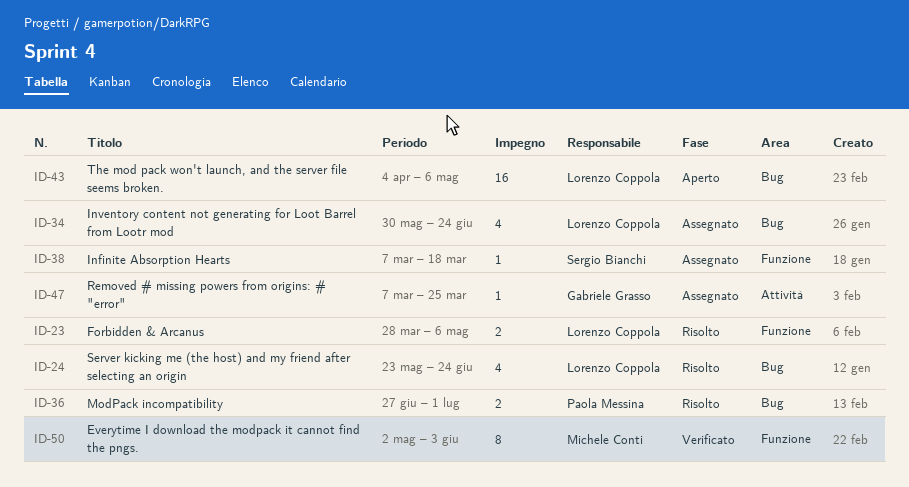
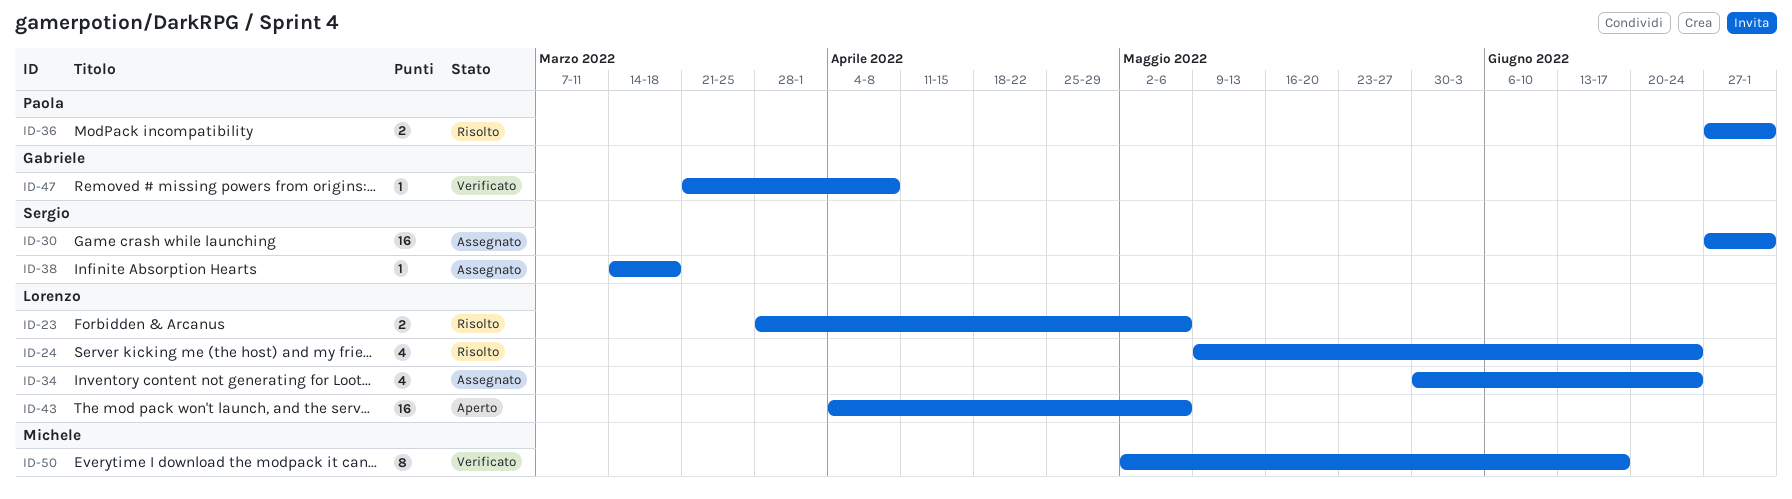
ID-24, start: May 23 -> May 9
ID-30: none -> present
ID-38, start: Mar 7 -> Mar 14
ID-47, status: Assegnato -> Verificato
ID-47, start: Mar 7 -> Mar 21
ID-47, due: Mar 25 -> Apr 8
ID-50, due: Jun 3 -> Jun 17

